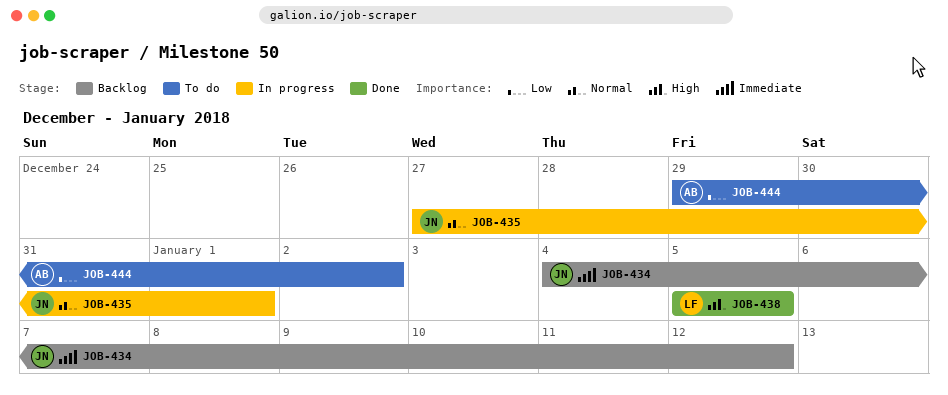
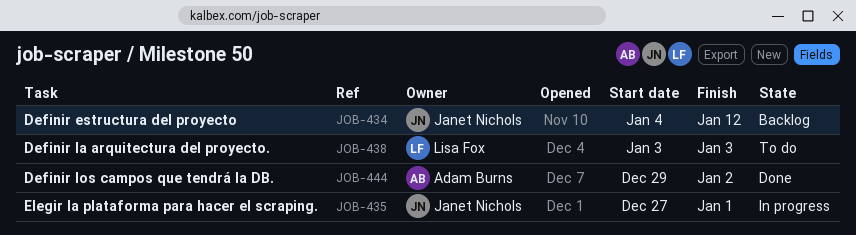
JOB-438, status: Done -> To do
JOB-438, start: Jan 5 -> Jan 3
JOB-438, due: Jan 5 -> Jan 3
JOB-444, status: To do -> Done

